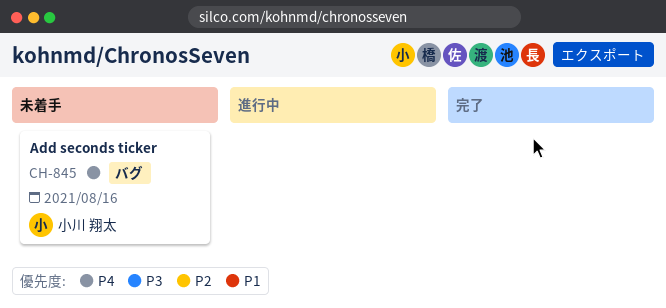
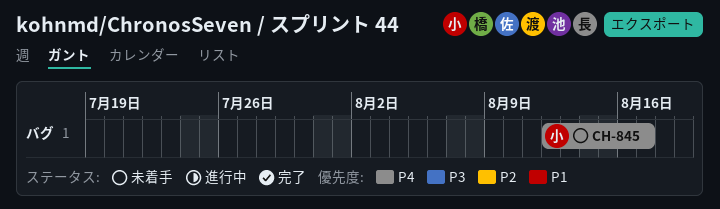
CH-845, due: Aug 16 -> Aug 17

